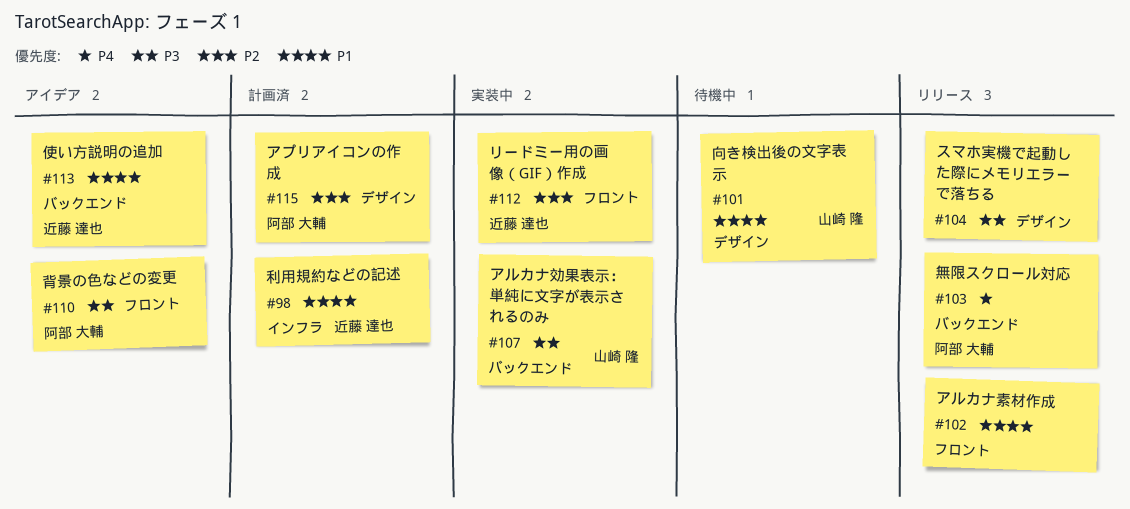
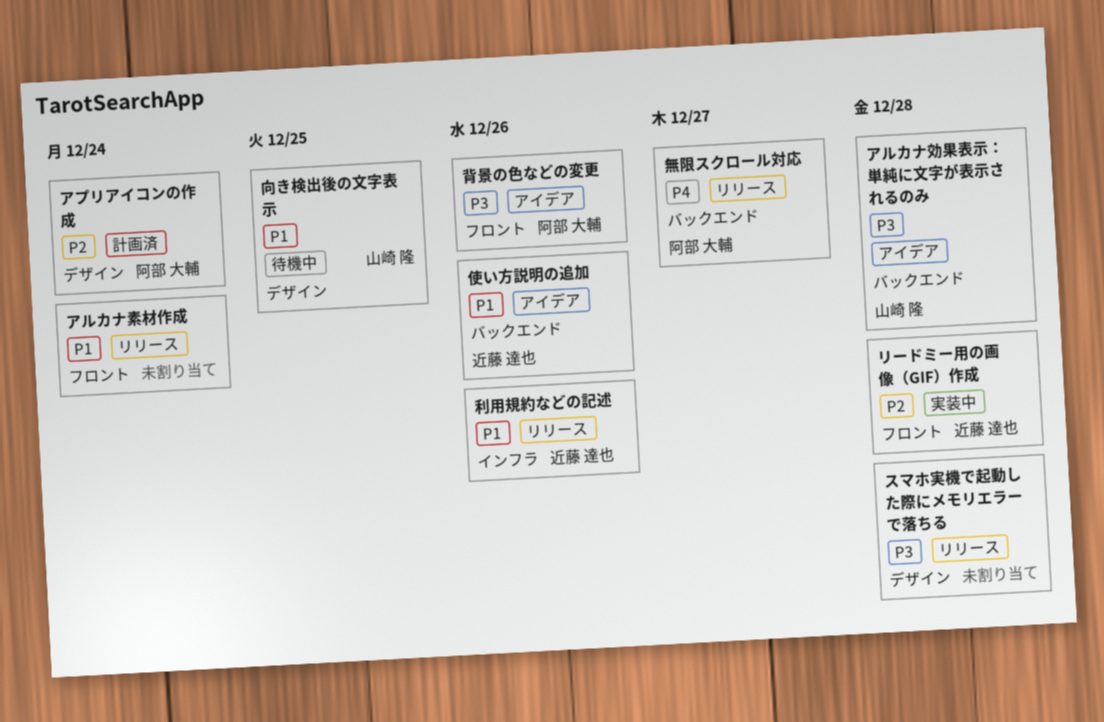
アルカナ効果表示：単純に文字が表示されるのみ, status: 実装中 -> アイデア
利用規約などの記述, status: 計画済 -> リリース

